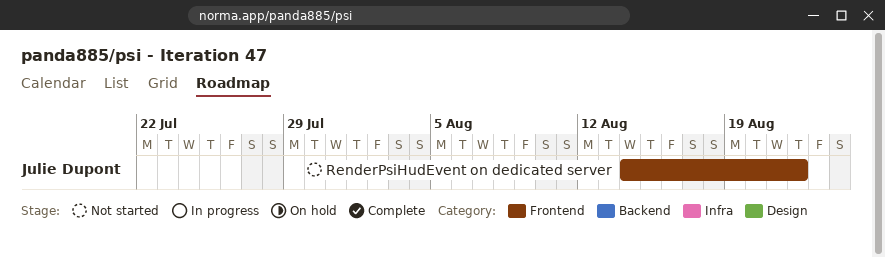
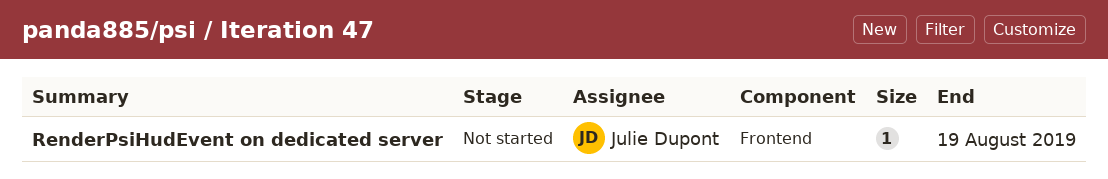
RenderPsiHudEvent on dedicated server, due: Aug 22 -> Aug 19

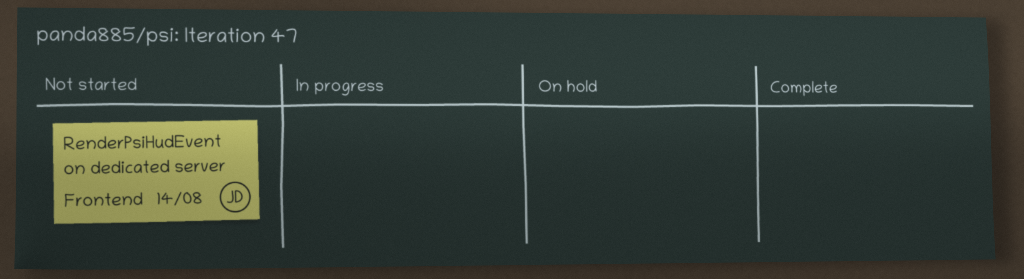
RenderPsiHudEvent on dedicated server, due: Aug 19 -> Aug 14

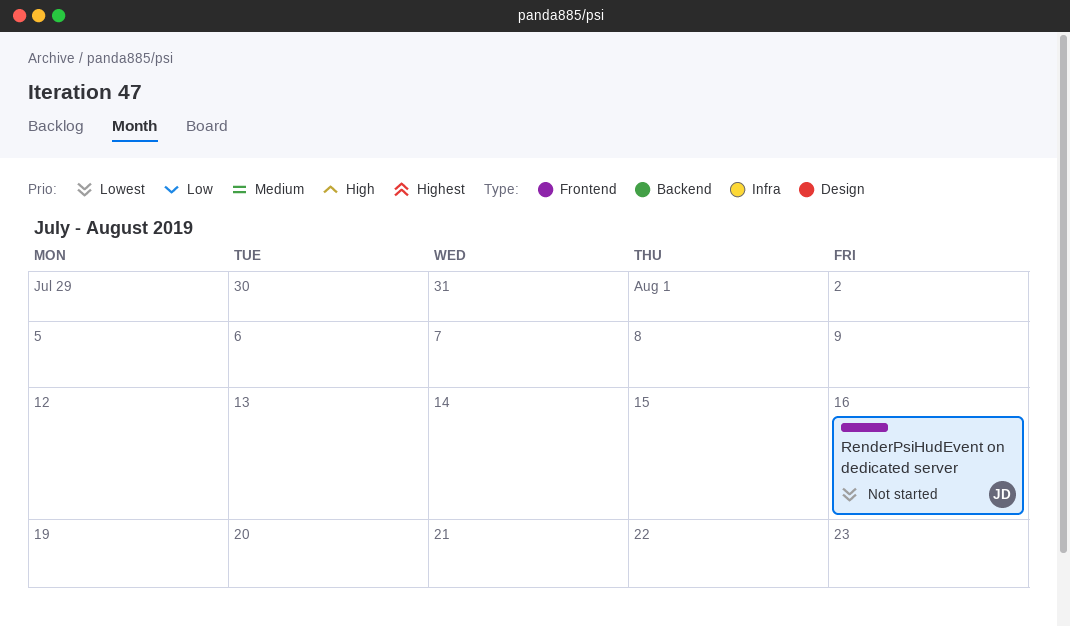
RenderPsiHudEvent on dedicated server, due: Aug 14 -> Aug 16

